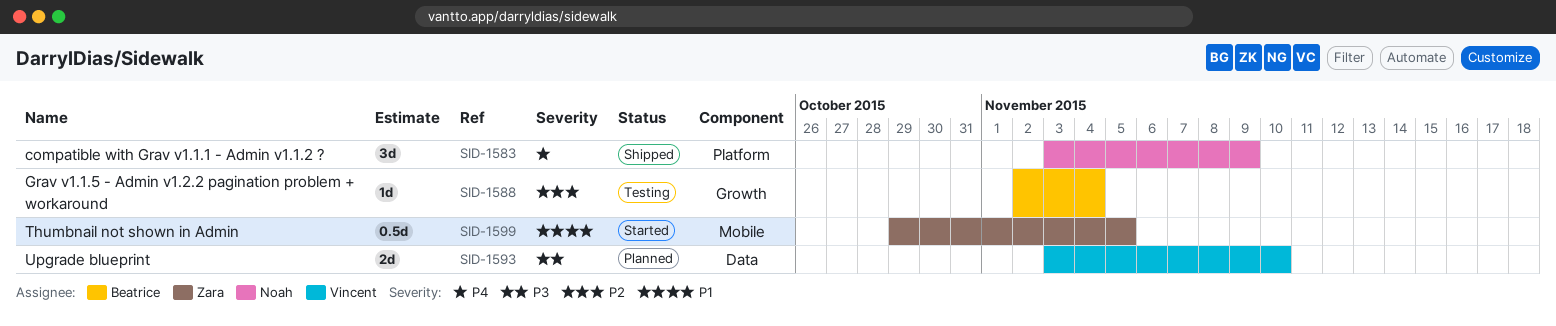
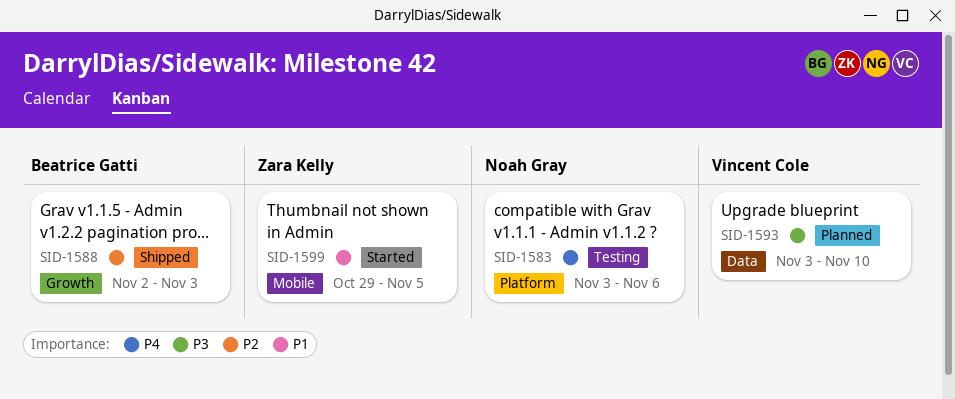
SID-1583, status: Shipped -> Testing
SID-1583, due: Nov 9 -> Nov 6
SID-1588, status: Testing -> Shipped
SID-1588, due: Nov 4 -> Nov 3

